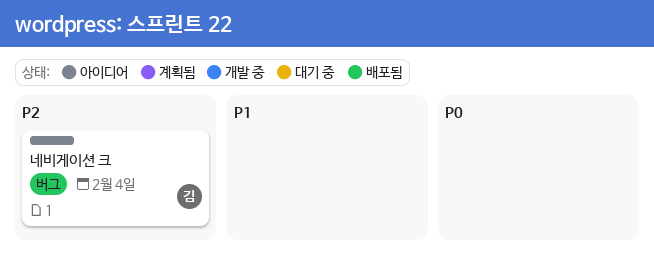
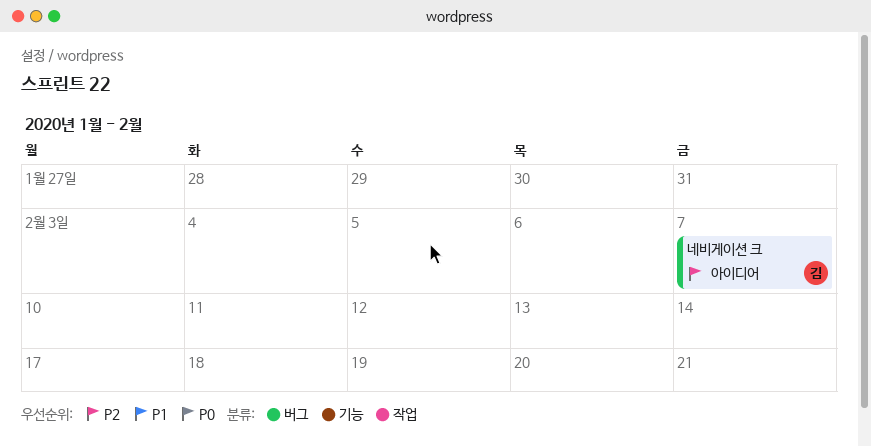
네비게이션 크, due: Feb 4 -> Feb 7

